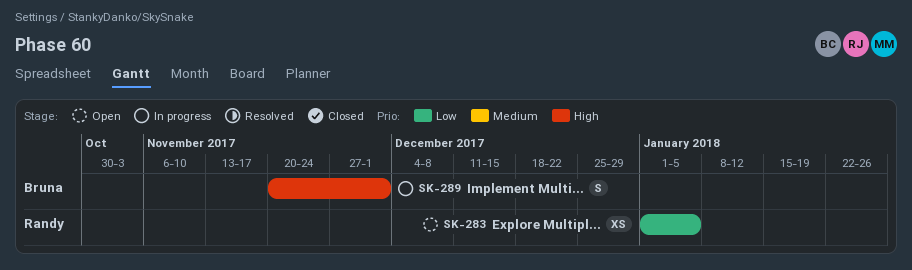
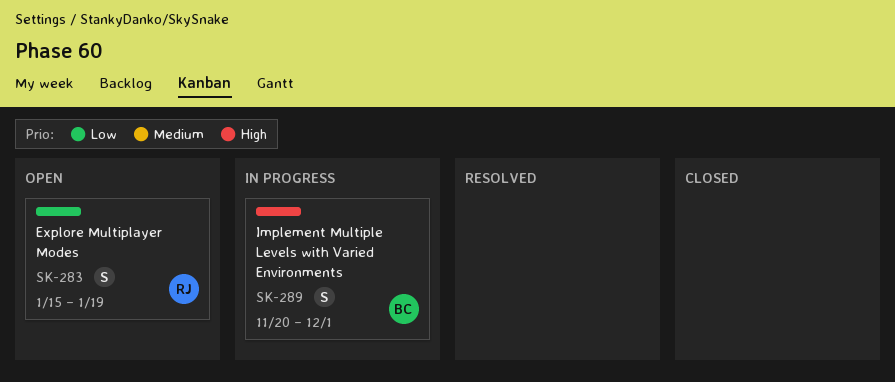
SK-283, estimate: XS -> S
SK-283, start: Jan 1 -> Jan 15
SK-283, due: Jan 5 -> Jan 19

